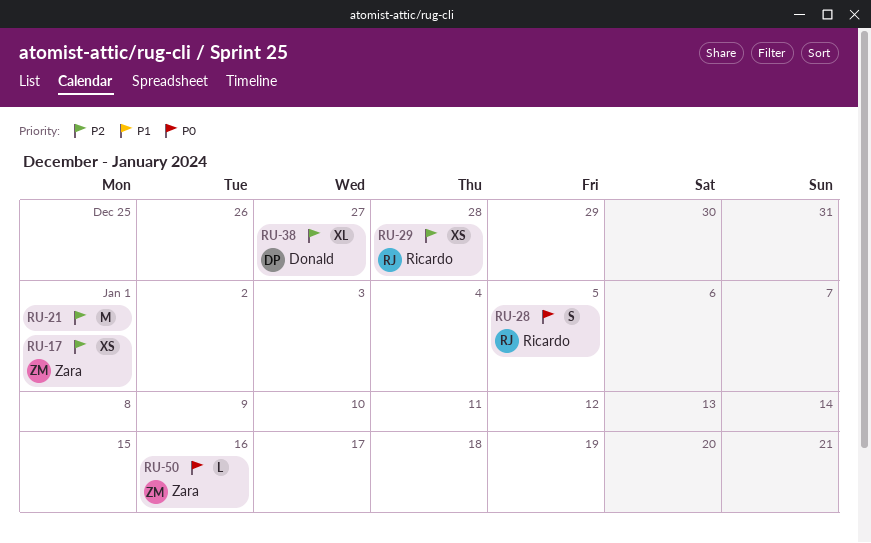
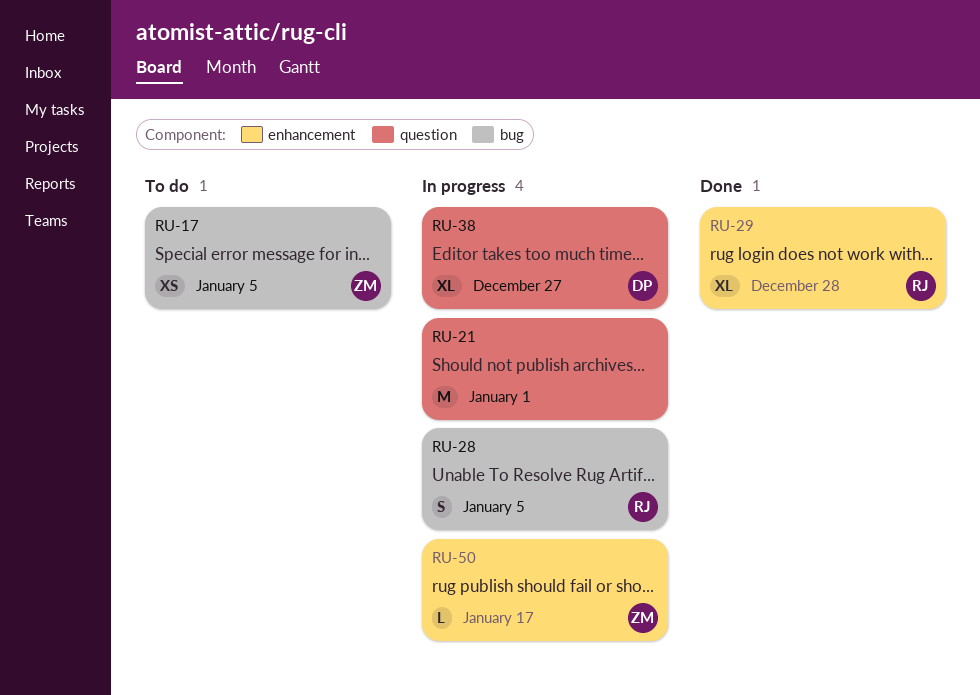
RU-17, due: Jan 1 -> Jan 5
RU-29, estimate: XS -> XL
RU-50, due: Jan 16 -> Jan 17

